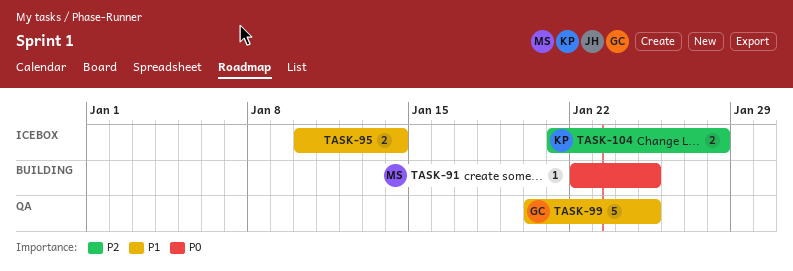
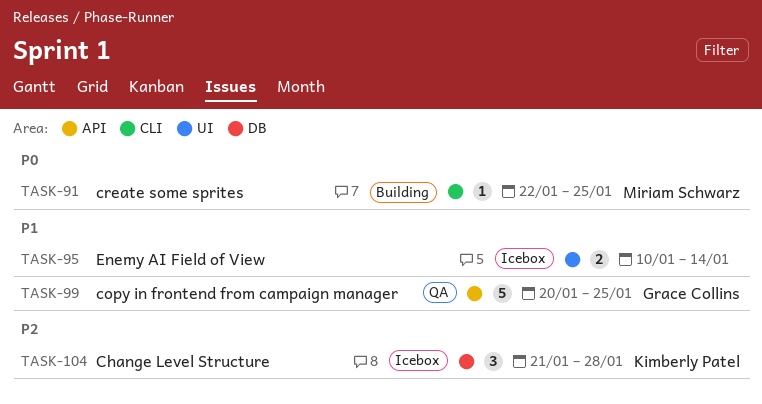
TASK-104, estimate: 2 -> 3

